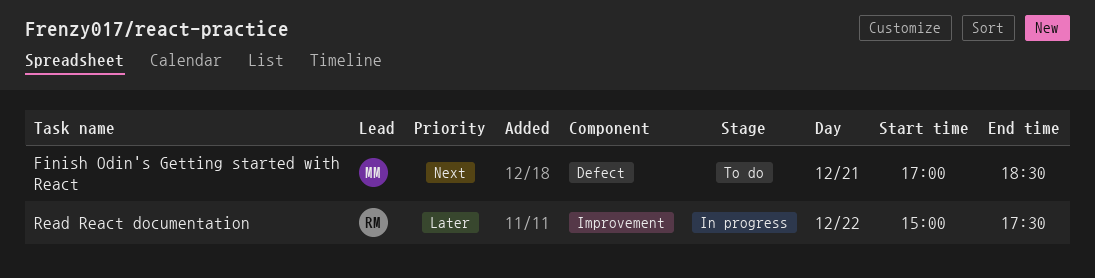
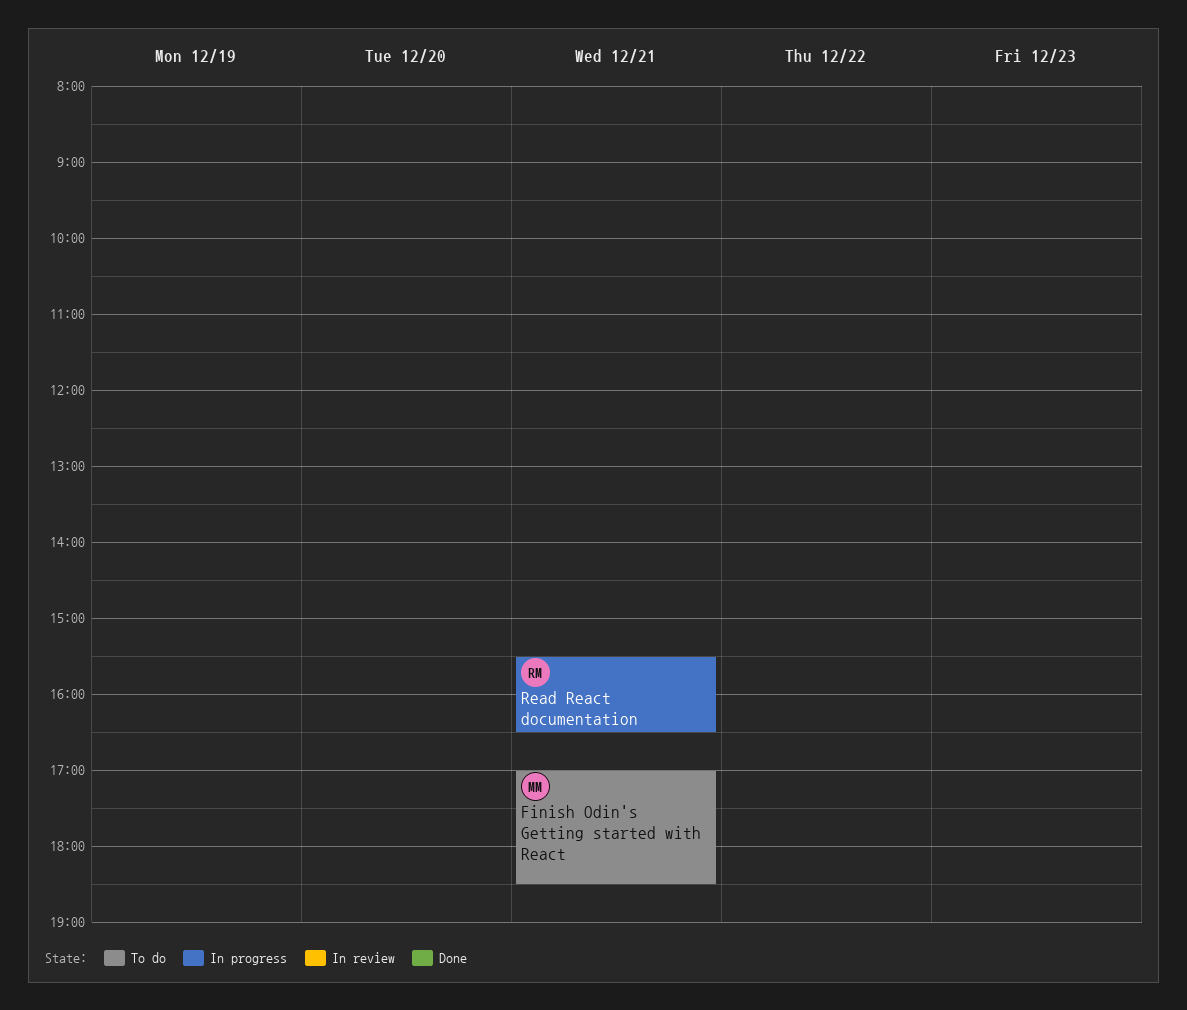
Read React documentation, day: Dec 22 -> Dec 21
Read React documentation, begins: 15:00 -> 15:30
Read React documentation, ends: 17:30 -> 16:30

